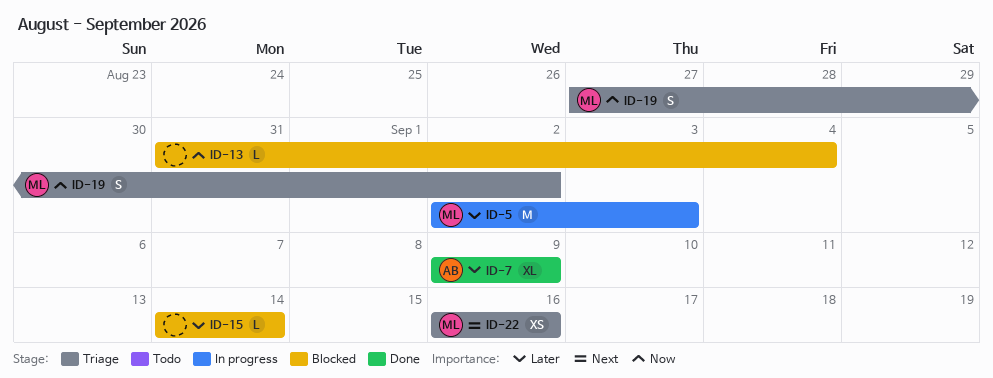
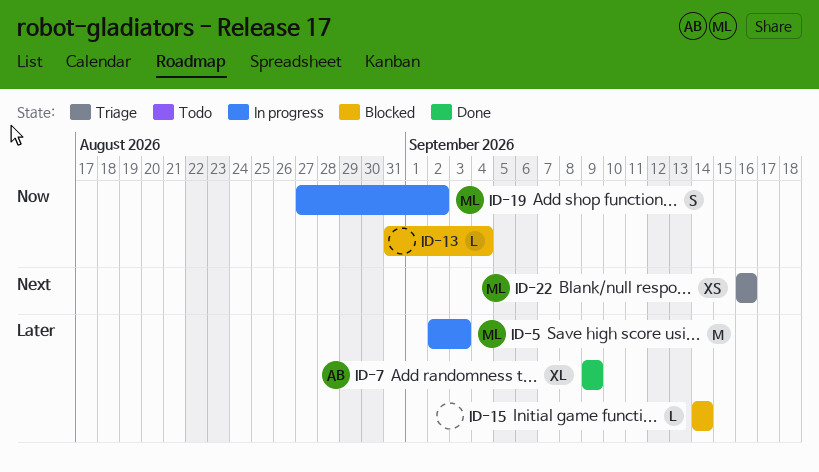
ID-19, status: Triage -> In progress

